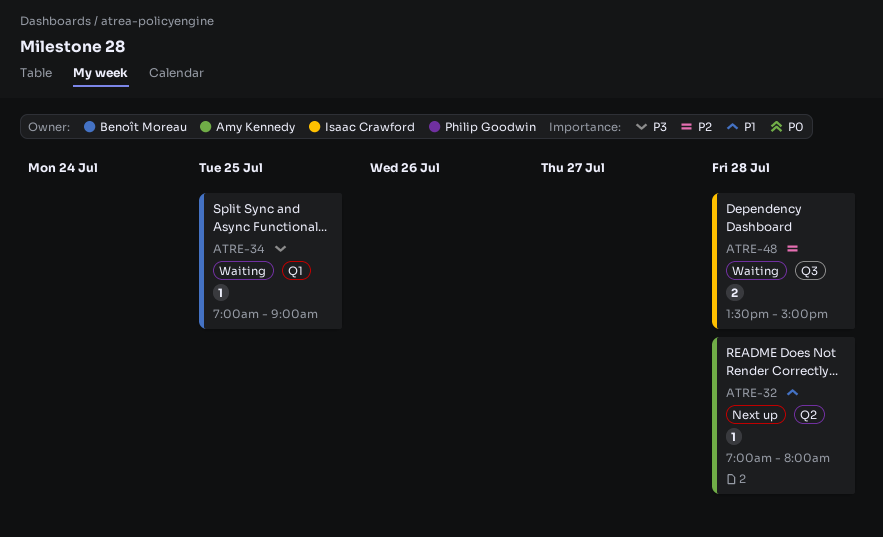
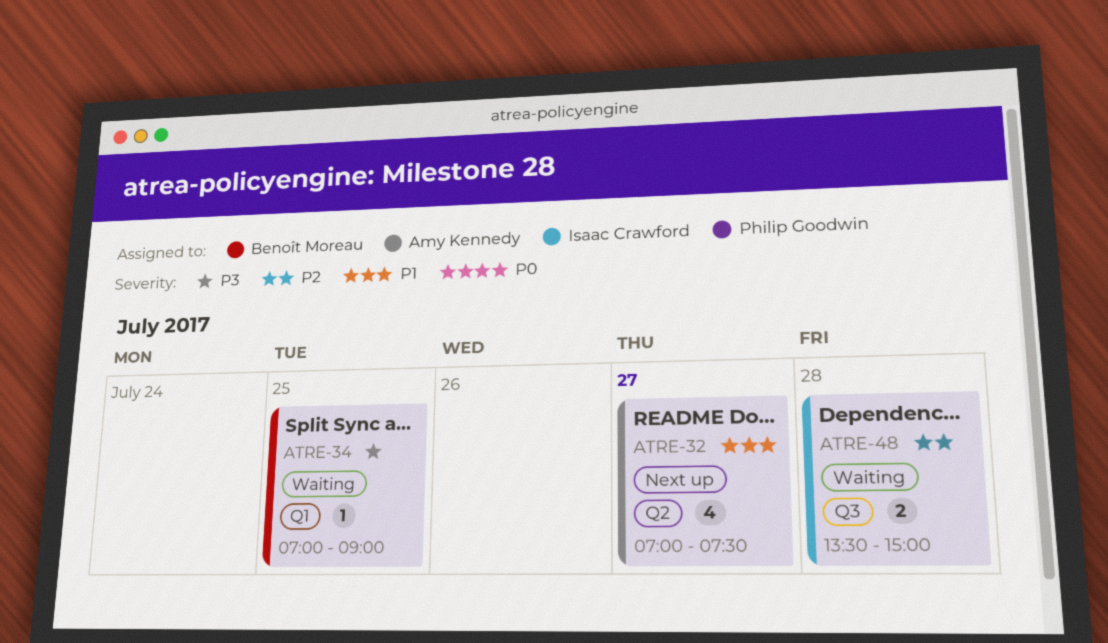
ATRE-32, estimate: 1 -> 4
ATRE-32, day: Jul 28 -> Jul 27
ATRE-32, ends: 08:00 -> 07:30

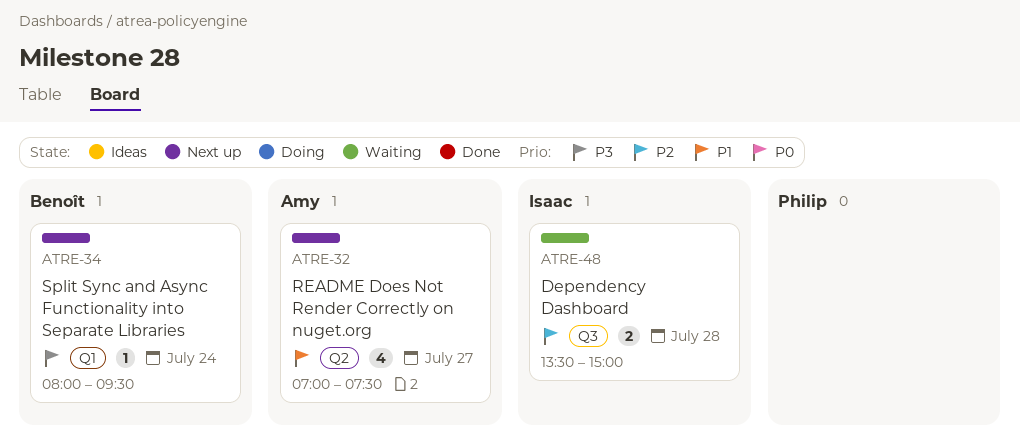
ATRE-34, status: Waiting -> Next up
ATRE-34, day: Jul 25 -> Jul 24
ATRE-34, begins: 07:00 -> 08:00
ATRE-34, ends: 09:00 -> 09:30

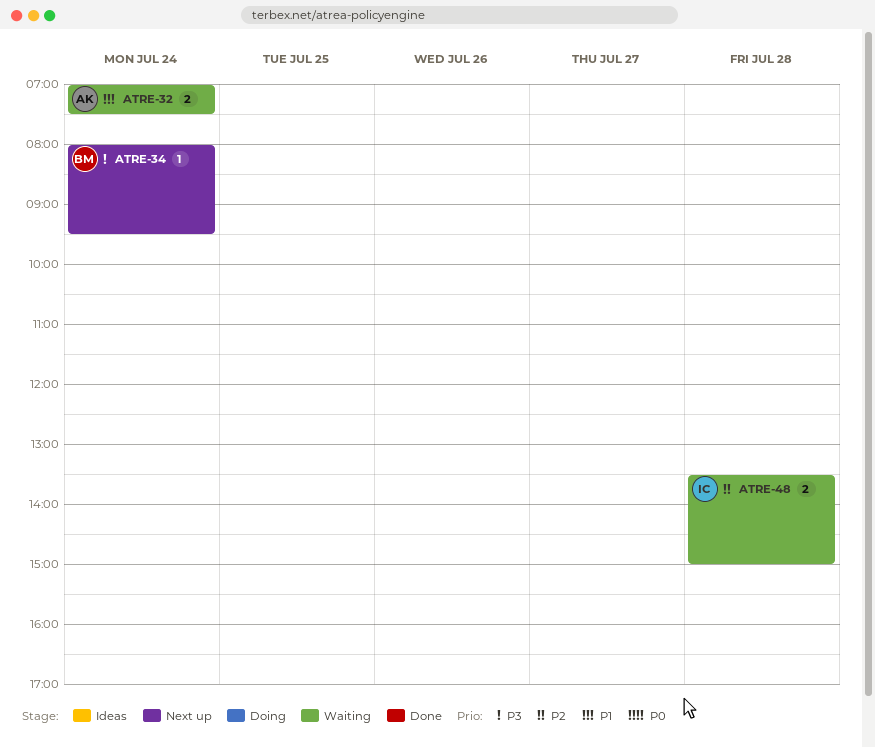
ATRE-32, status: Next up -> Waiting
ATRE-32, estimate: 4 -> 2
ATRE-32, day: Jul 27 -> Jul 24

